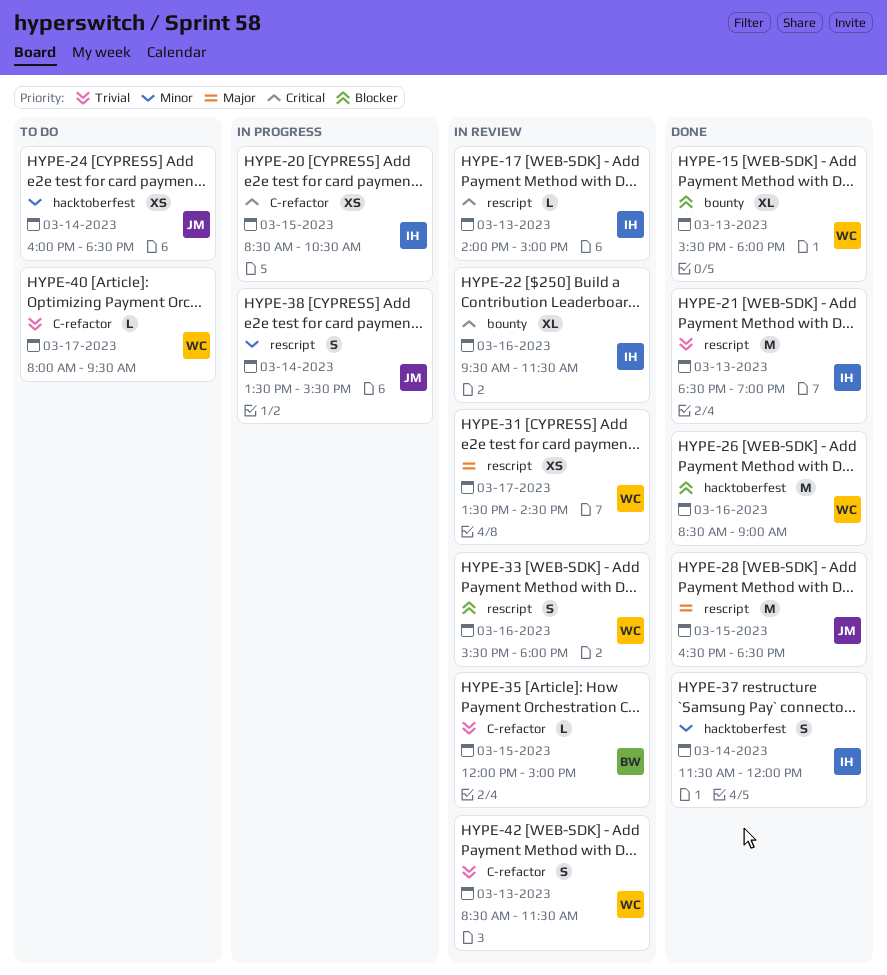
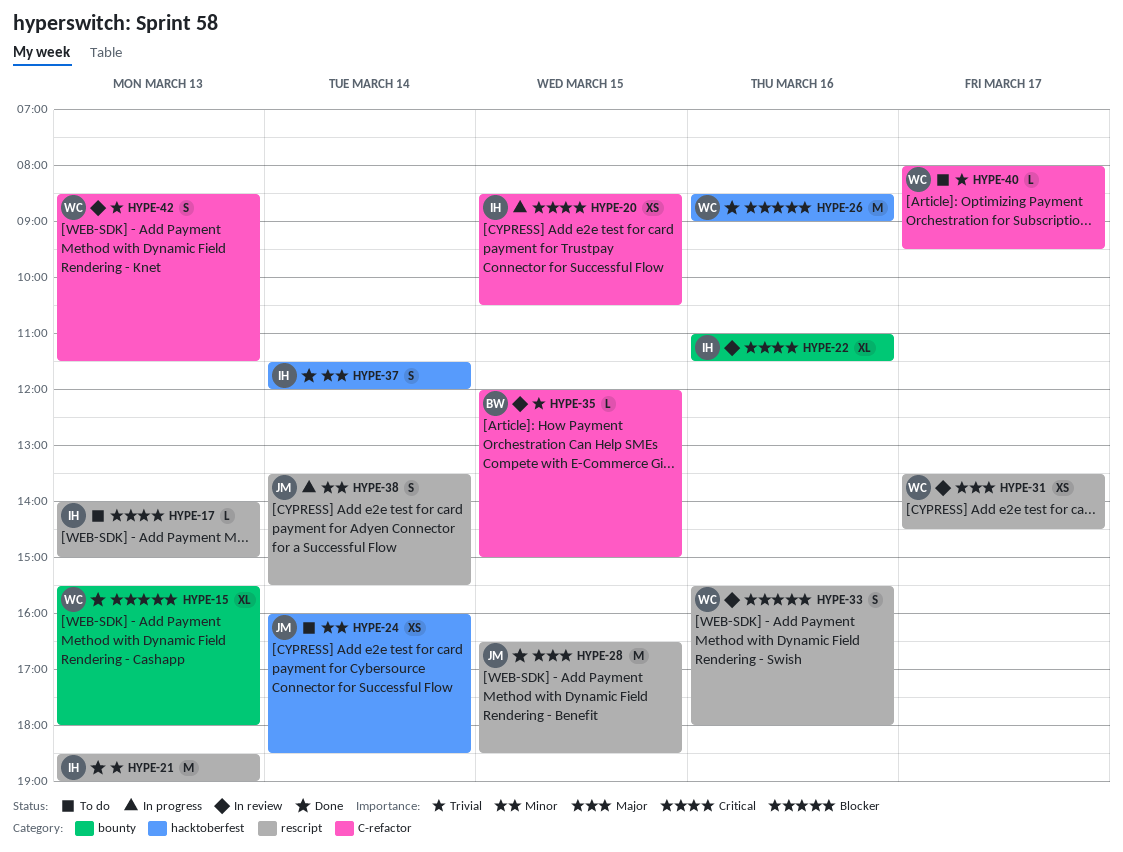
HYPE-17, status: In review -> To do
HYPE-22, begins: 09:30 -> 11:00

